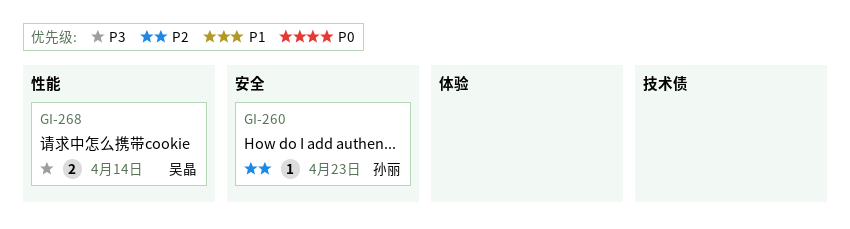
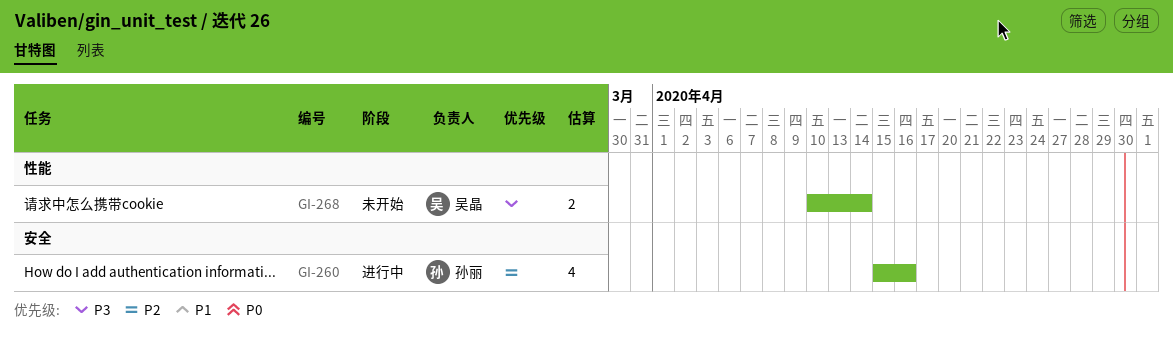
GI-260, estimate: 1 -> 4
GI-260, due: Apr 23 -> Apr 16

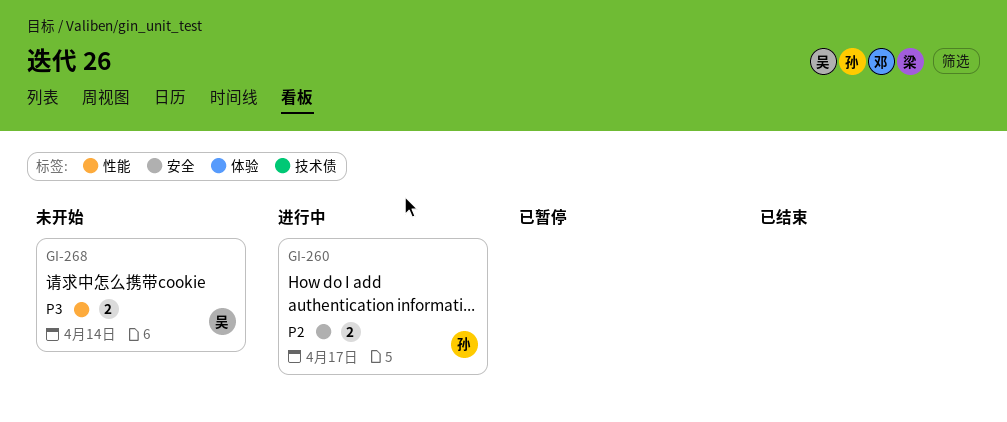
GI-260, estimate: 4 -> 2
GI-260, due: Apr 16 -> Apr 17

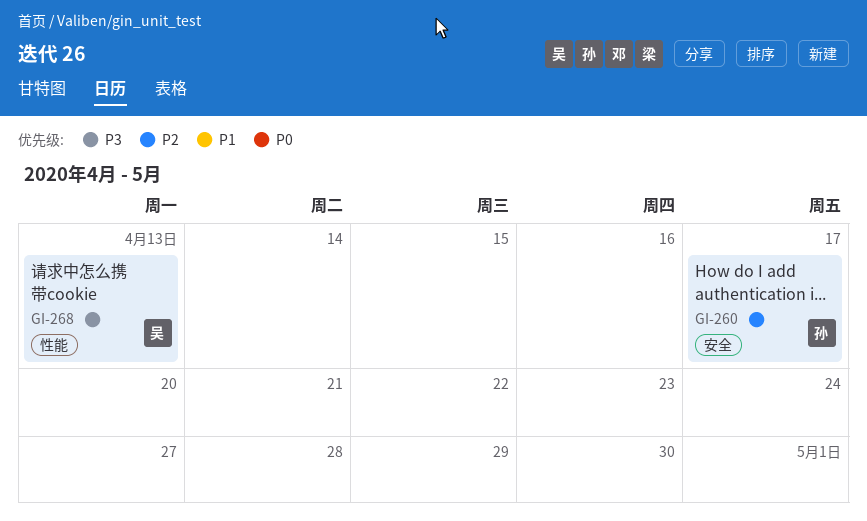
GI-268, due: Apr 14 -> Apr 13

